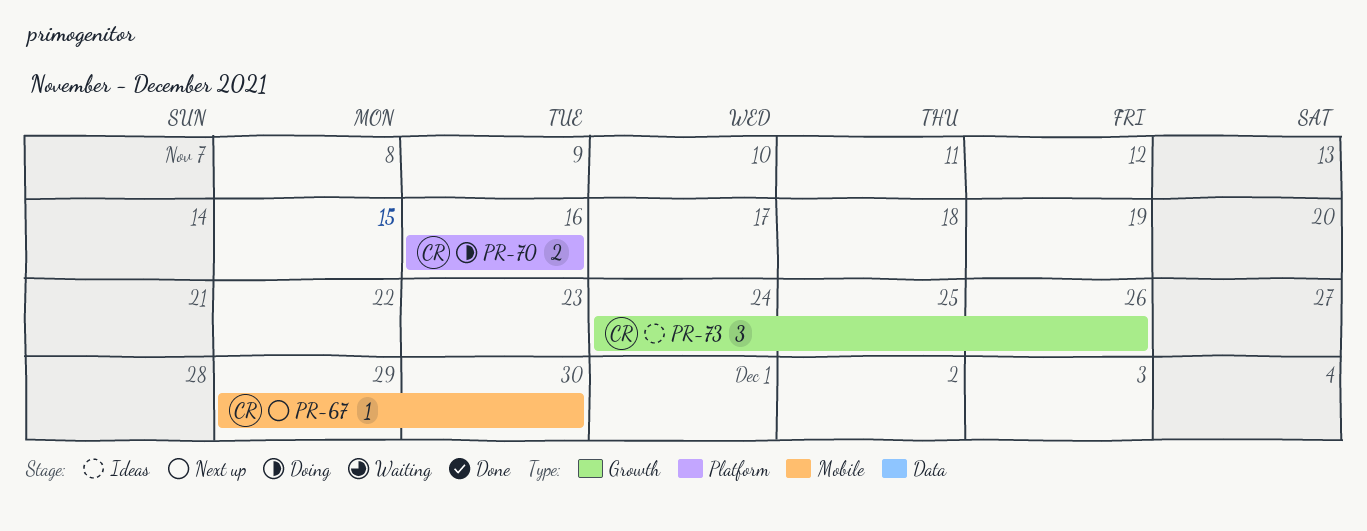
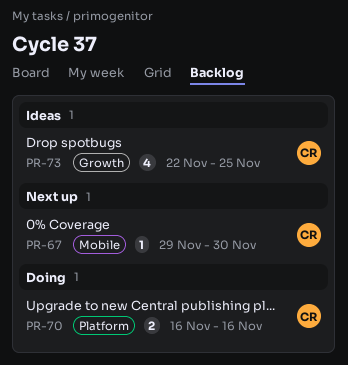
PR-73, estimate: 3 -> 4
PR-73, start: Nov 24 -> Nov 22
PR-73, due: Nov 26 -> Nov 25

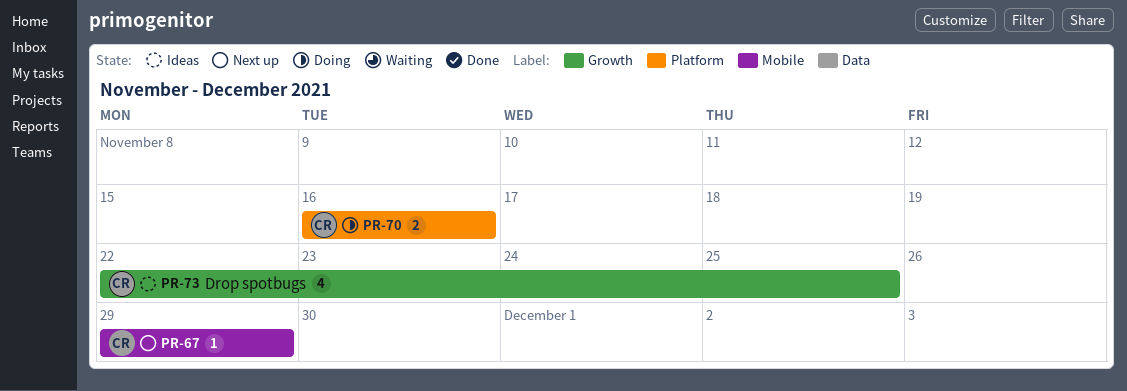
PR-67, due: Nov 30 -> Nov 29

